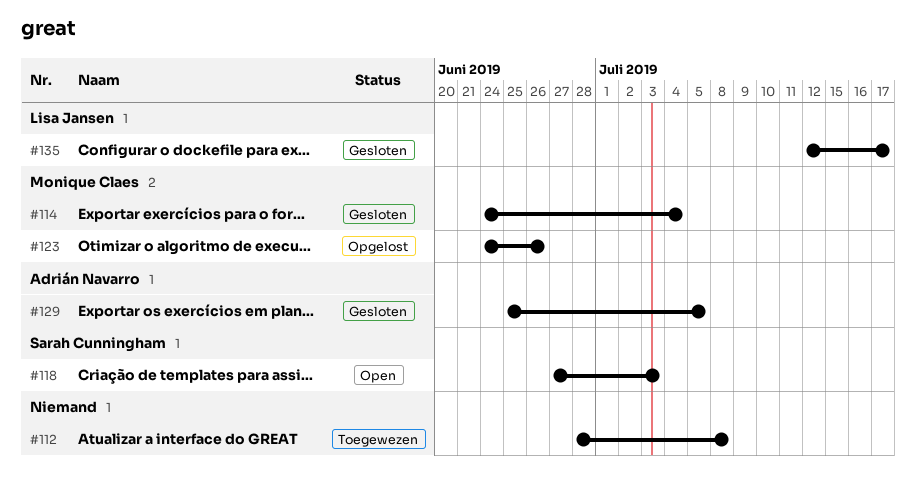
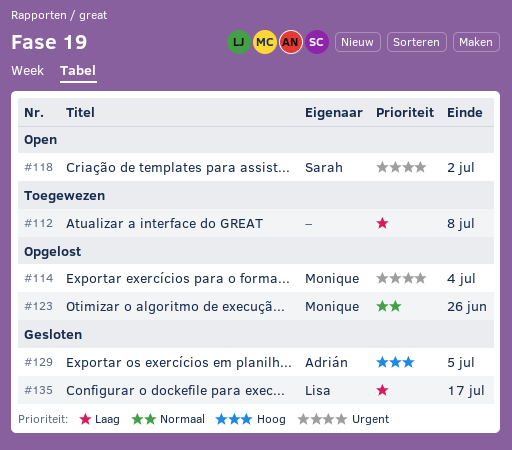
#114, status: Gesloten -> Opgelost
#118, due: Jul 3 -> Jul 2

